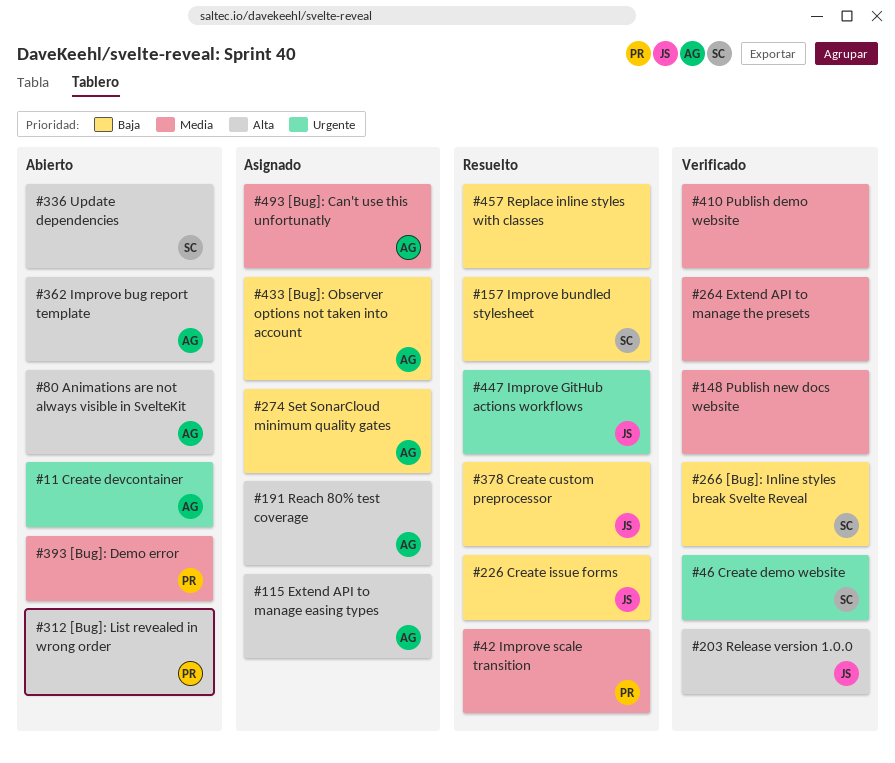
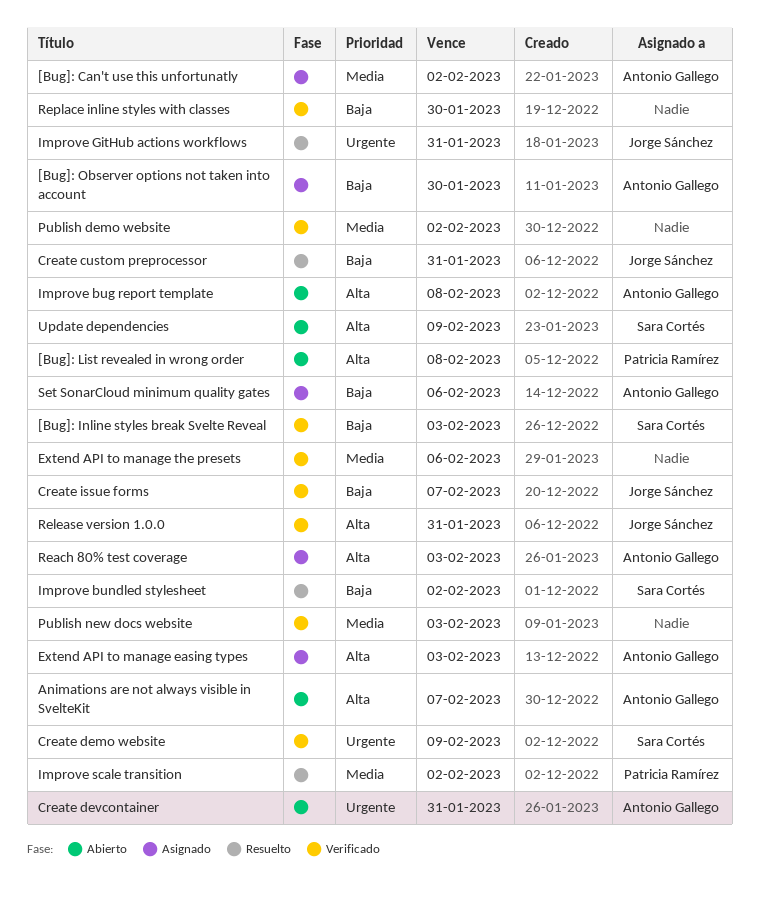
[Bug]: Demo error: present -> none
Create issue forms, status: Resuelto -> Verificado
Replace inline styles with classes, status: Resuelto -> Verificado

